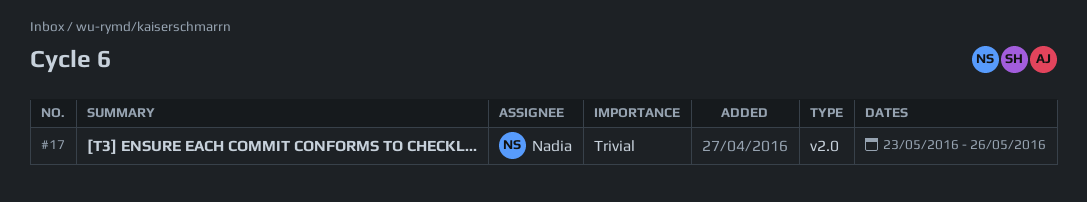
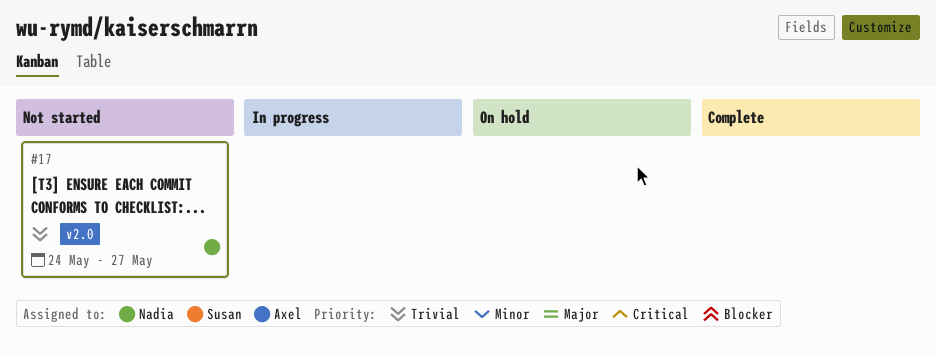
#17, start: May 23 -> May 24
#17, due: May 26 -> May 27

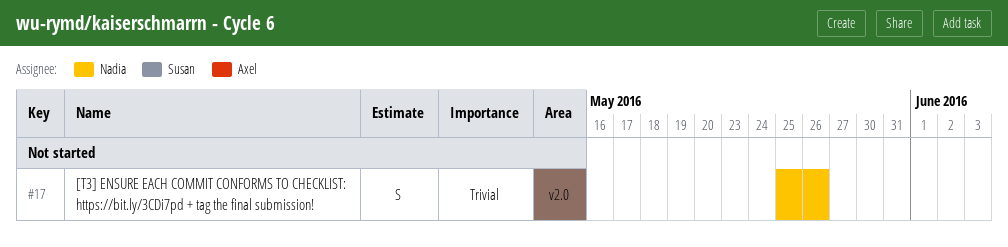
#17, start: May 24 -> May 25
#17, due: May 27 -> May 26

